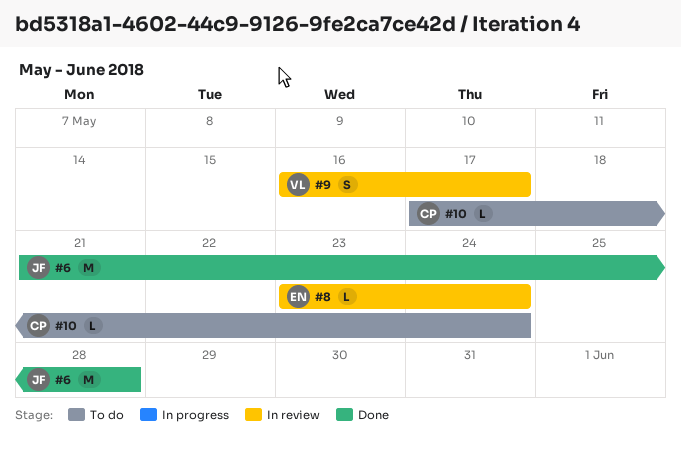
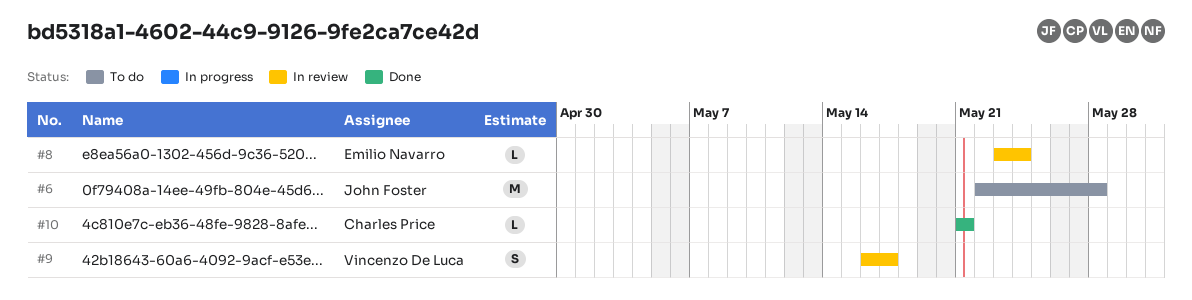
#6, status: Done -> To do
#6, start: May 21 -> May 22
#10, status: To do -> Done
#10, start: May 17 -> May 21
#10, due: May 24 -> May 21

